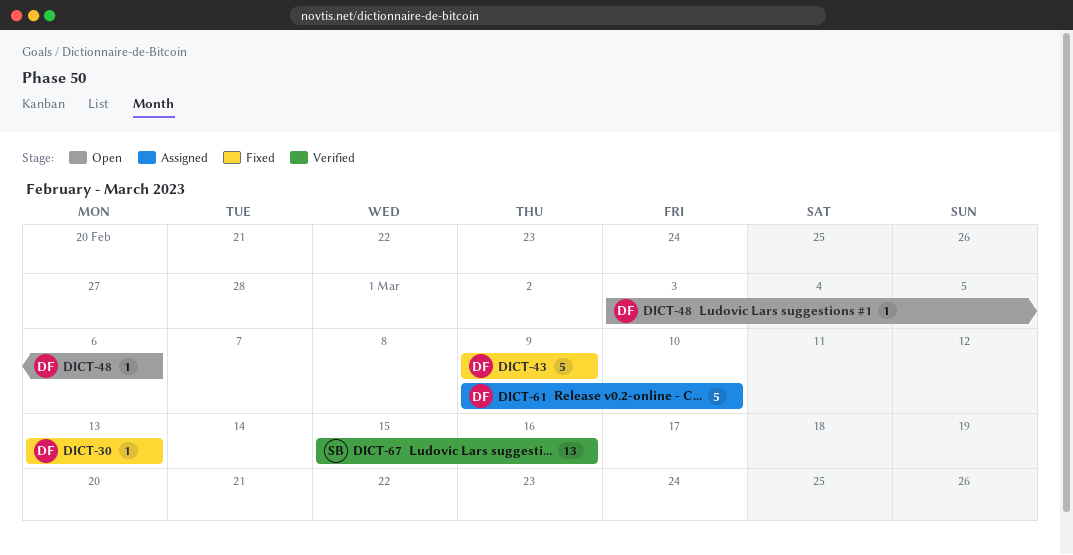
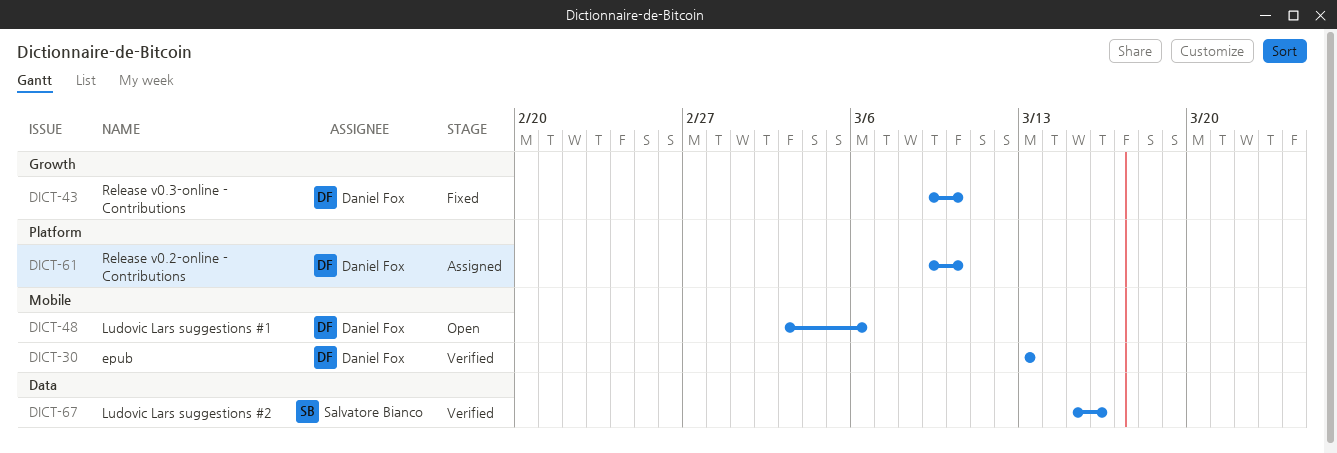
DICT-30, status: Fixed -> Verified
DICT-43, due: Mar 9 -> Mar 10

